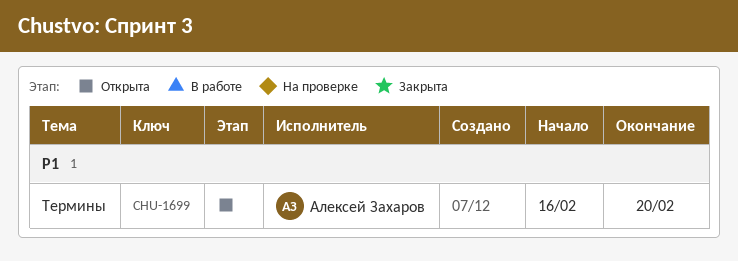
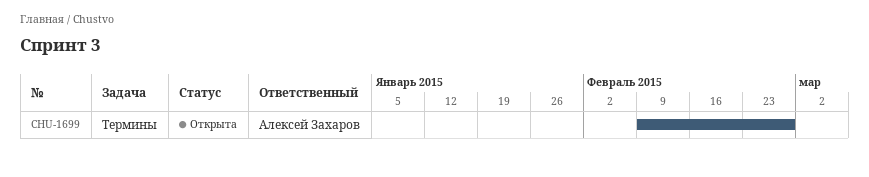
CHU-1699, start: Feb 16 -> Feb 9
CHU-1699, due: Feb 20 -> Feb 27

